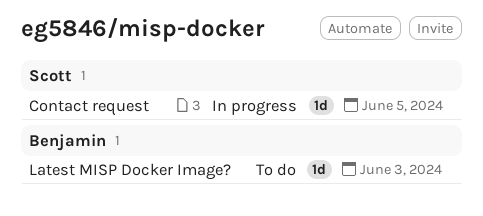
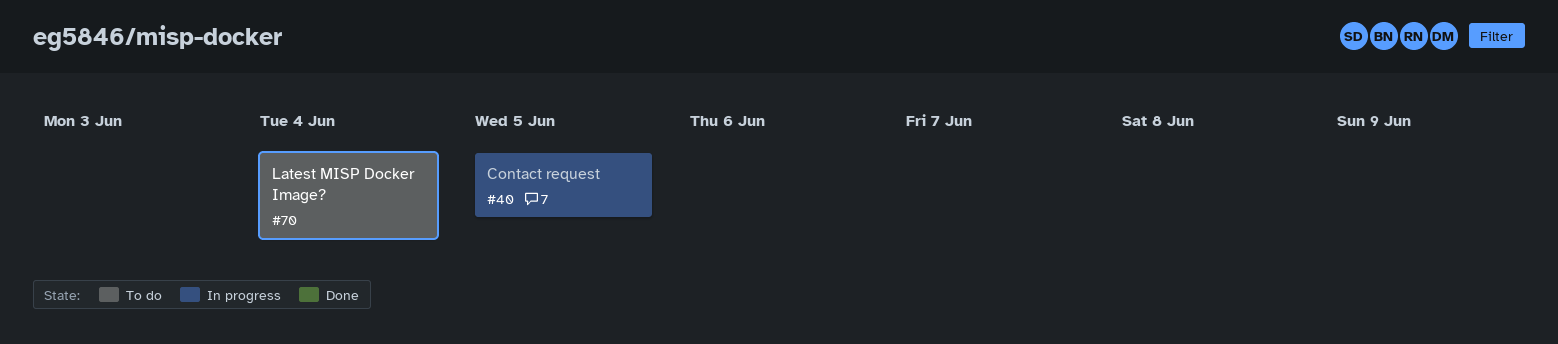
Latest MISP Docker Image?, due: Jun 3 -> Jun 4

